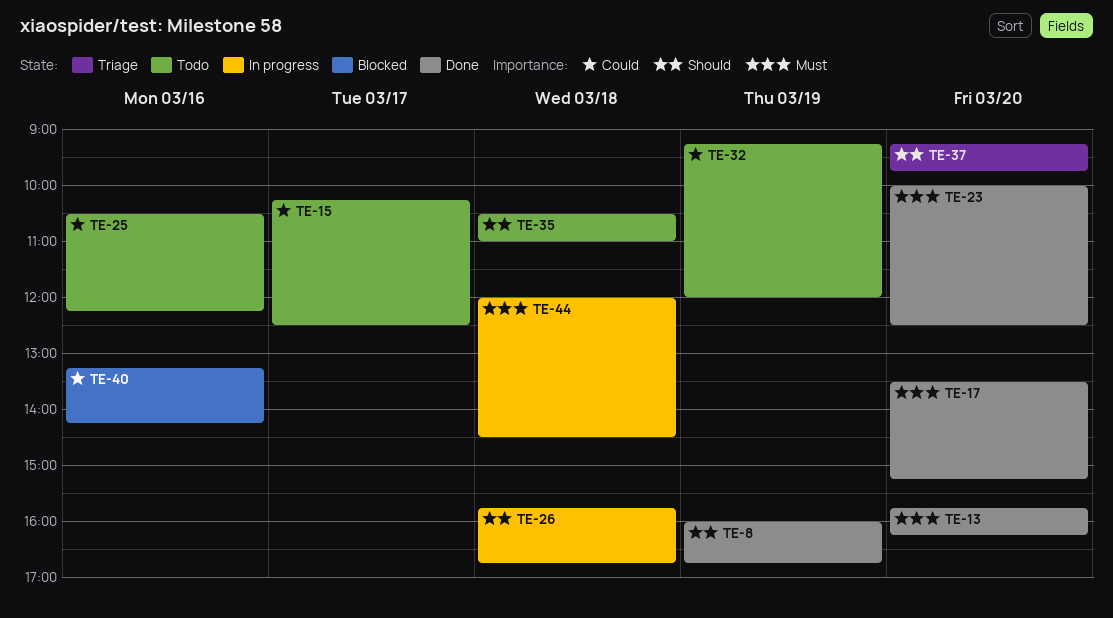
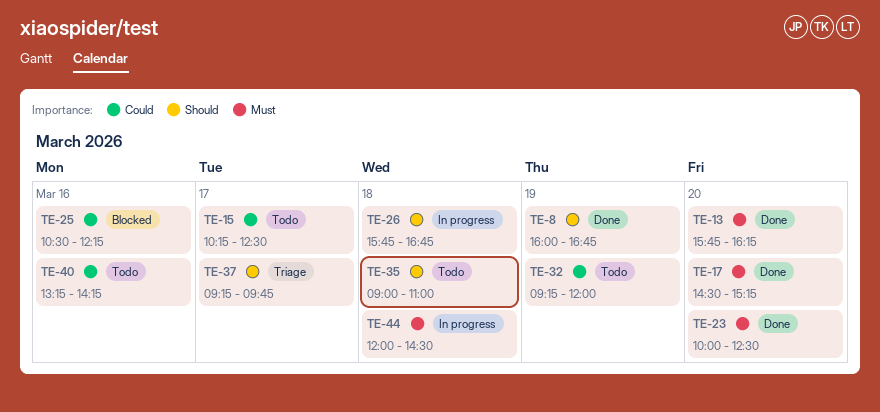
TE-17, begins: 13:30 -> 14:30
TE-25, status: Todo -> Blocked
TE-35, begins: 10:30 -> 09:00
TE-37, day: Mar 20 -> Mar 17
TE-40, status: Blocked -> Todo

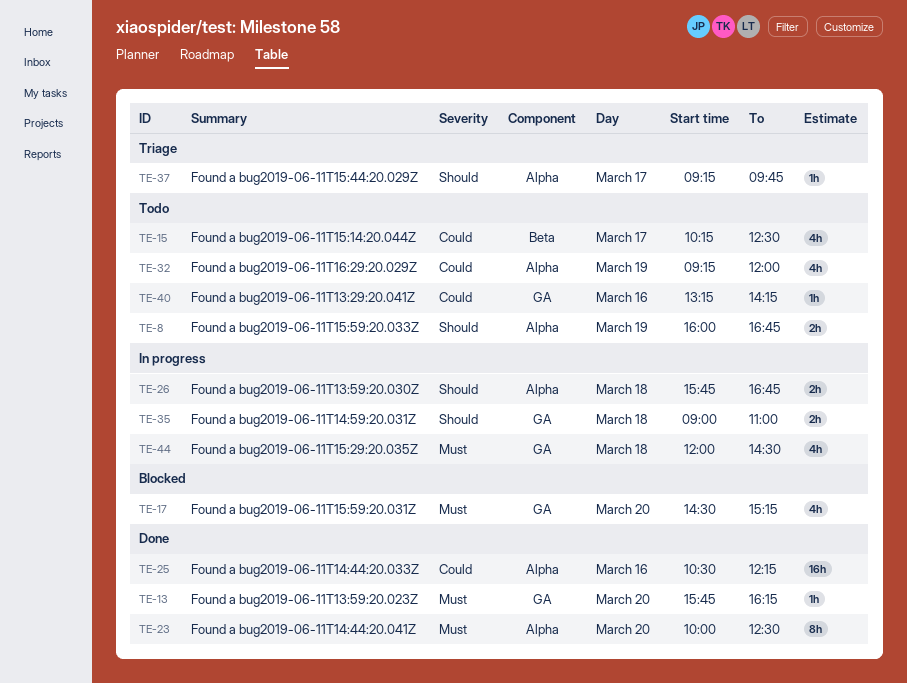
TE-8, status: Done -> Todo
TE-17, status: Done -> Blocked
TE-25, status: Blocked -> Done
TE-35, status: Todo -> In progress

